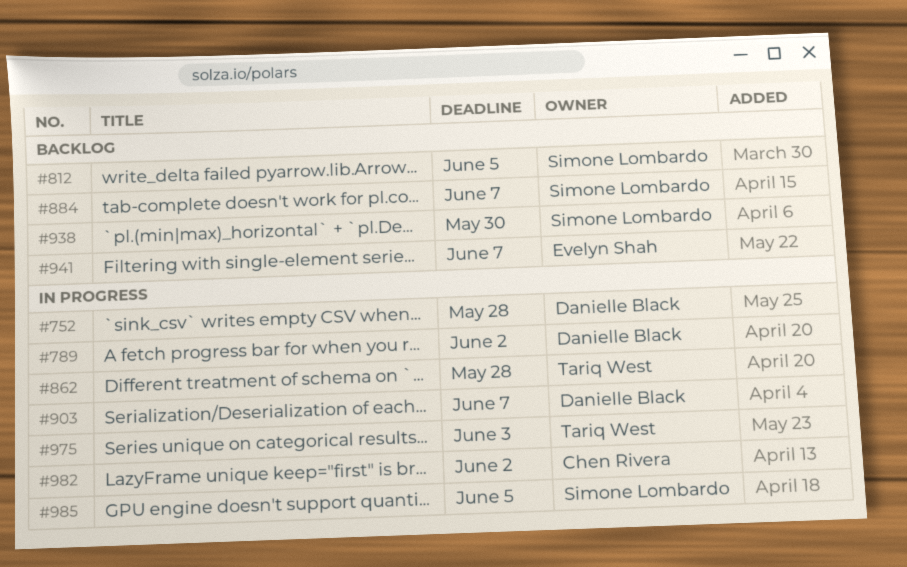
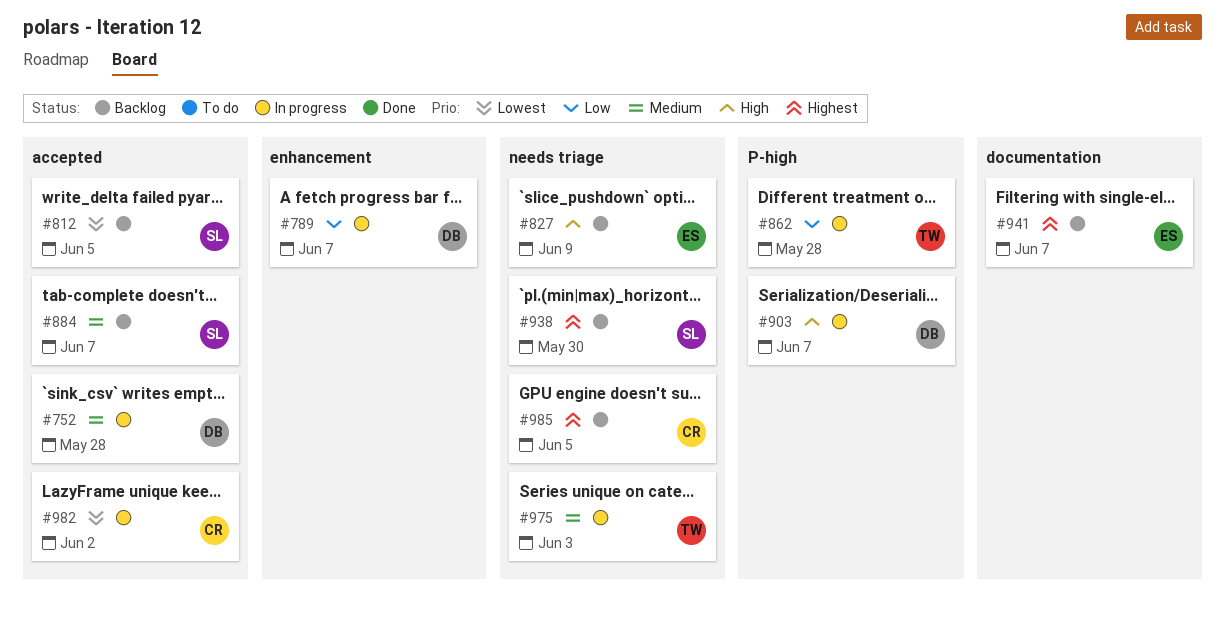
#789, due: Jun 2 -> Jun 7
#827: none -> present
#985, status: In progress -> Backlog
#985, owner: Simone Lombardo -> Chen Rivera

